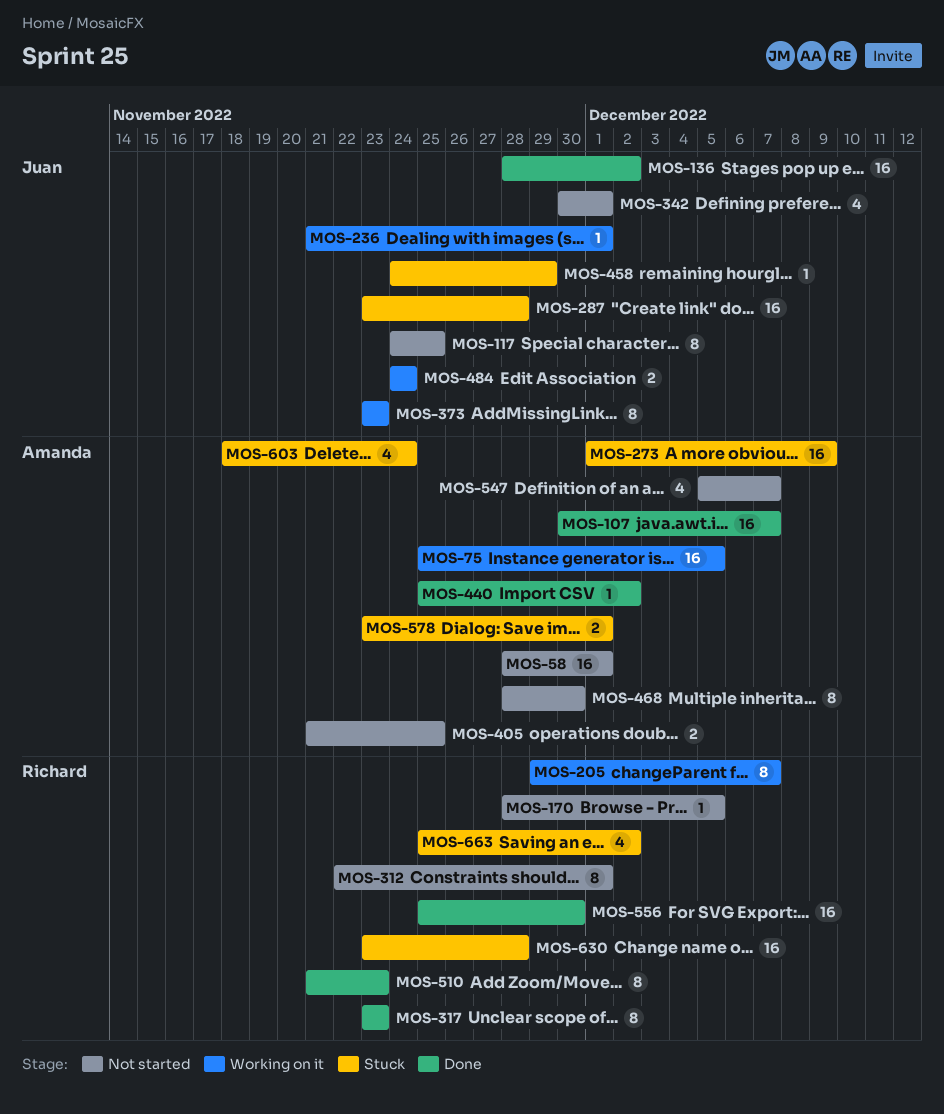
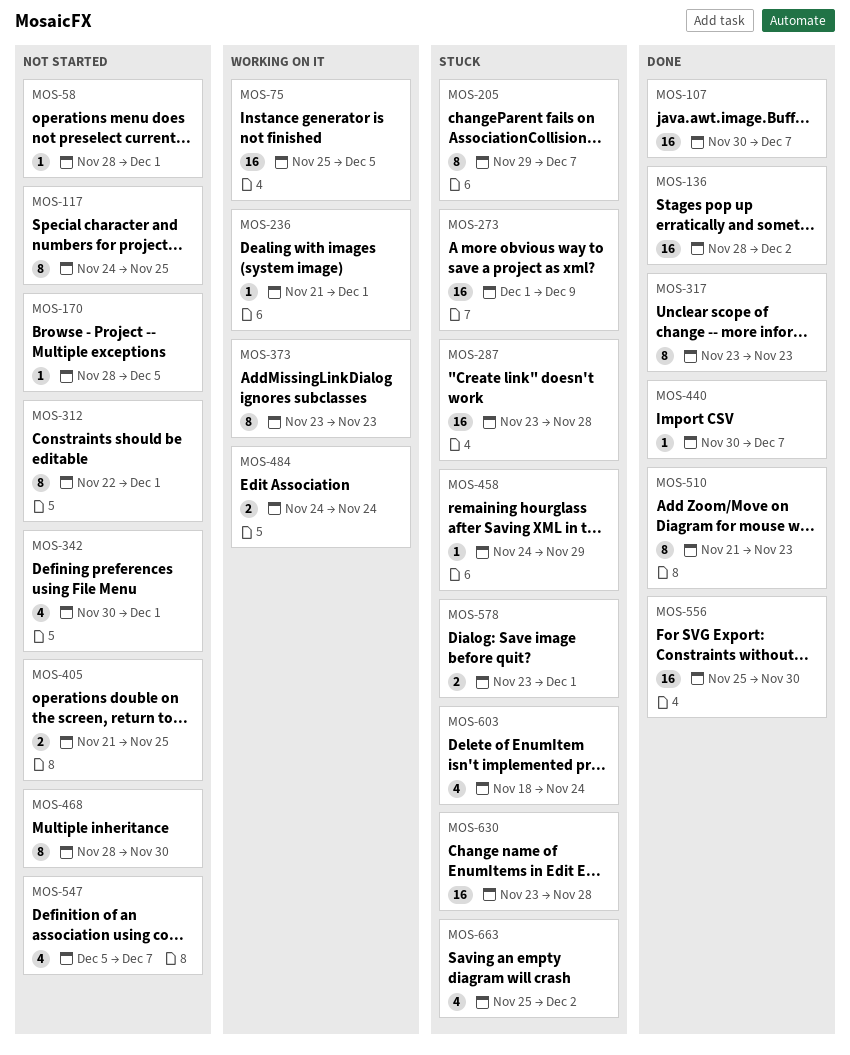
MOS-58, estimate: 16 -> 1
MOS-205, status: Working on it -> Stuck
MOS-440, start: Nov 25 -> Nov 30
MOS-440, due: Dec 2 -> Dec 7

